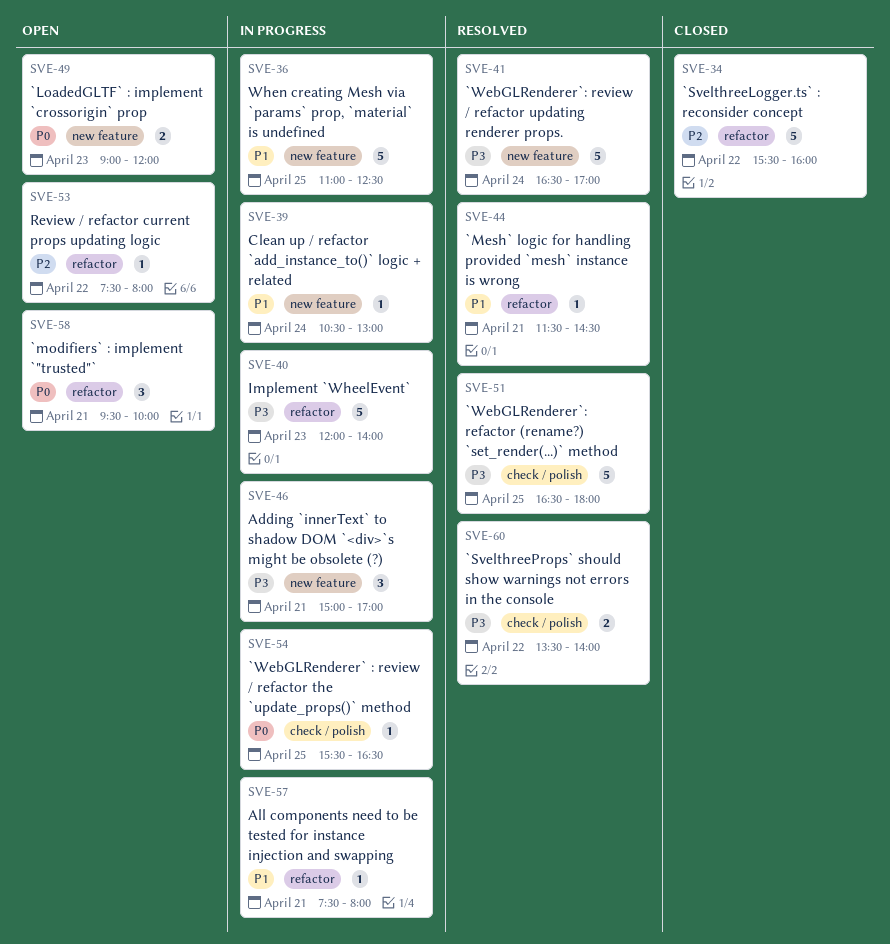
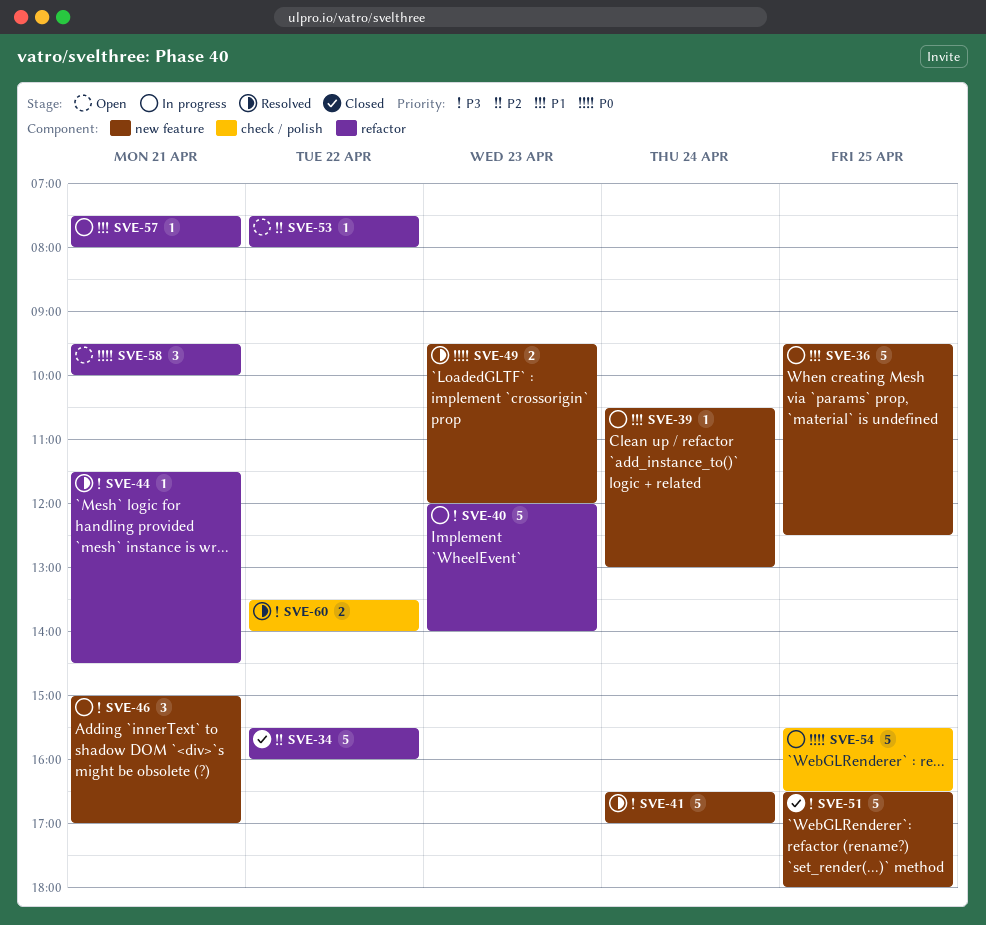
SVE-36, begins: 11:00 -> 09:30
SVE-44, priority: P1 -> P3
SVE-49, status: Open -> Resolved
SVE-49, begins: 09:00 -> 09:30
SVE-51, status: Resolved -> Closed
SVE-51, label: check / polish -> new feature
SVE-54, estimate: 1 -> 5

